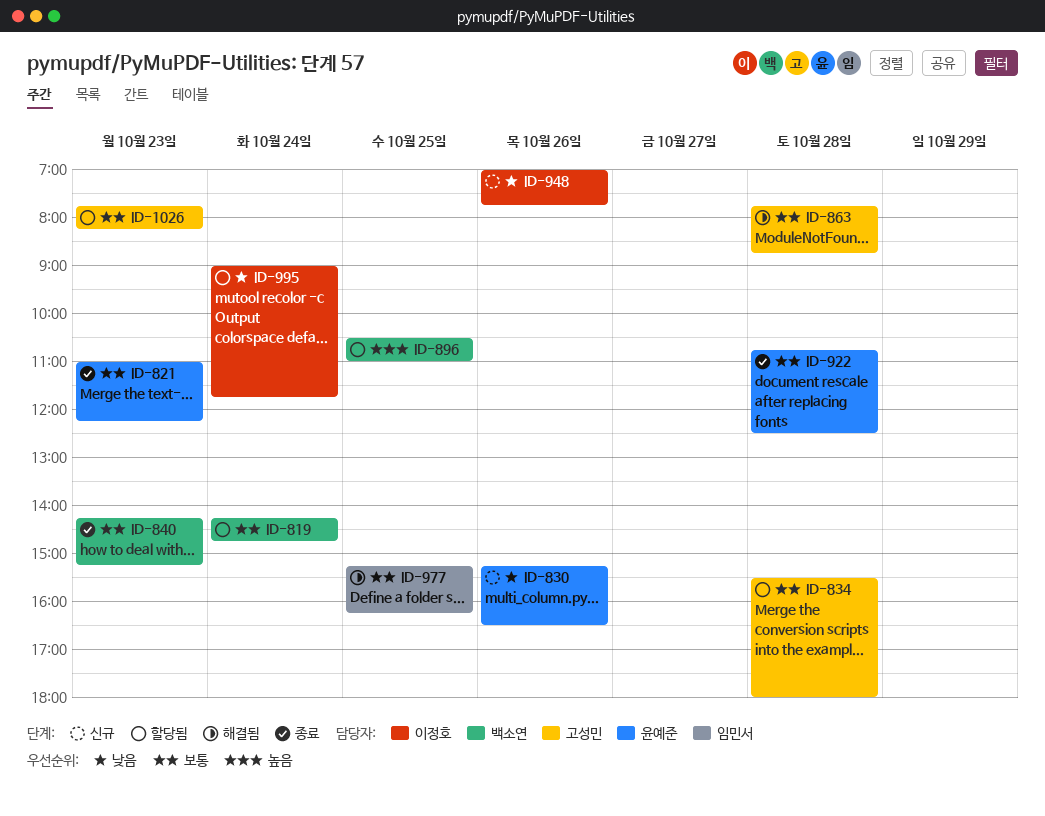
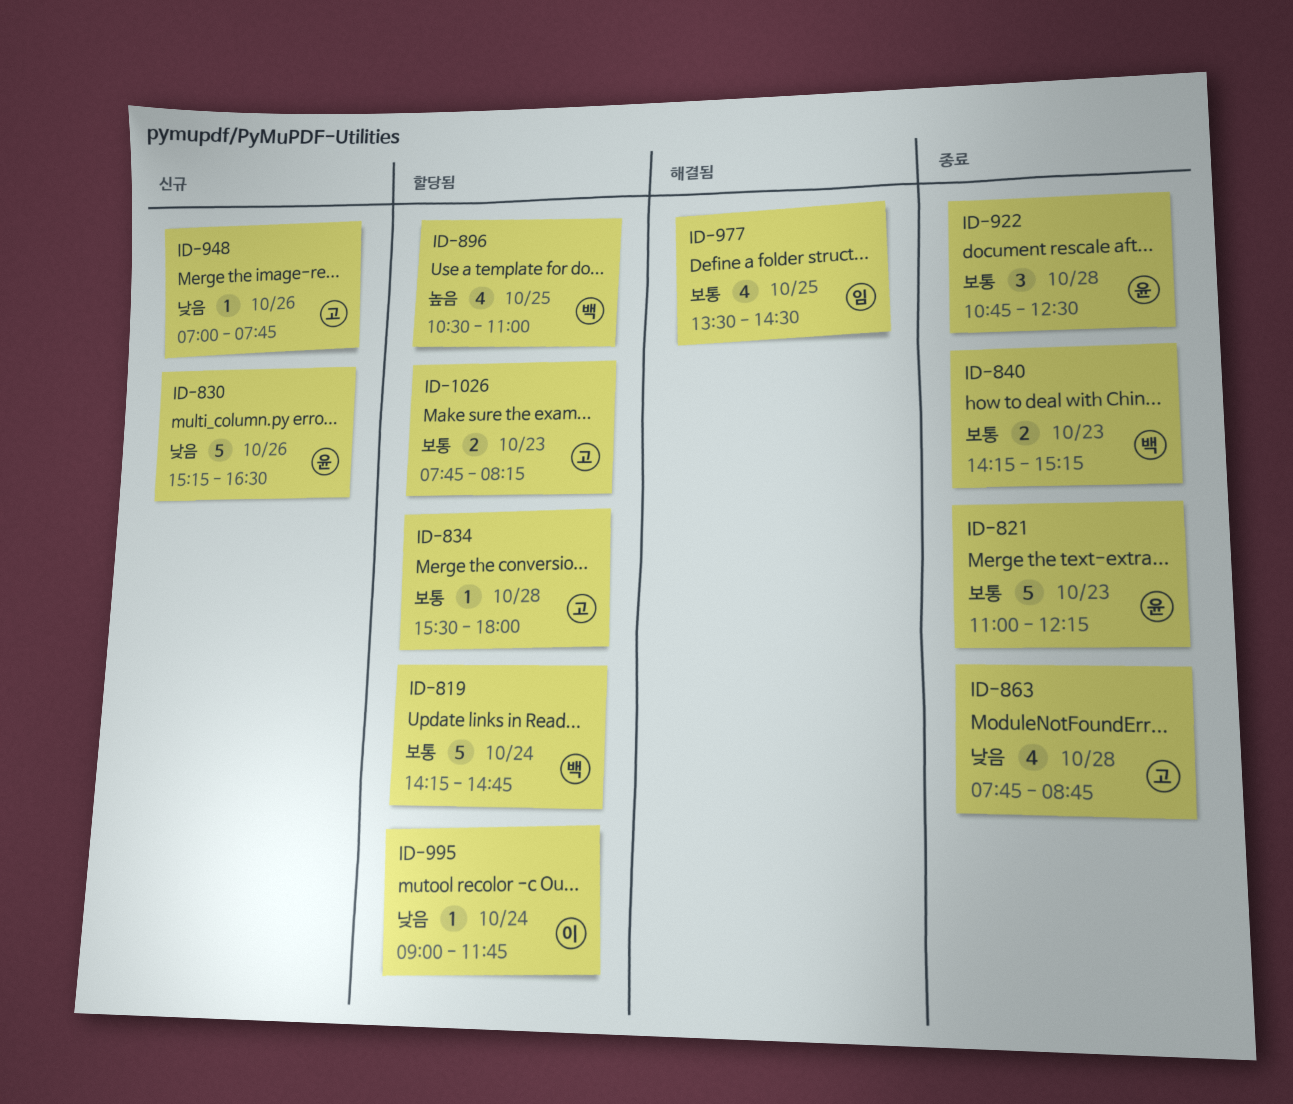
ID-863, status: 해결됨 -> 종료
ID-863, priority: 보통 -> 낮음
ID-948, owner: 이정호 -> 고성민
ID-977, begins: 15:15 -> 13:30
ID-977, ends: 16:15 -> 14:30

